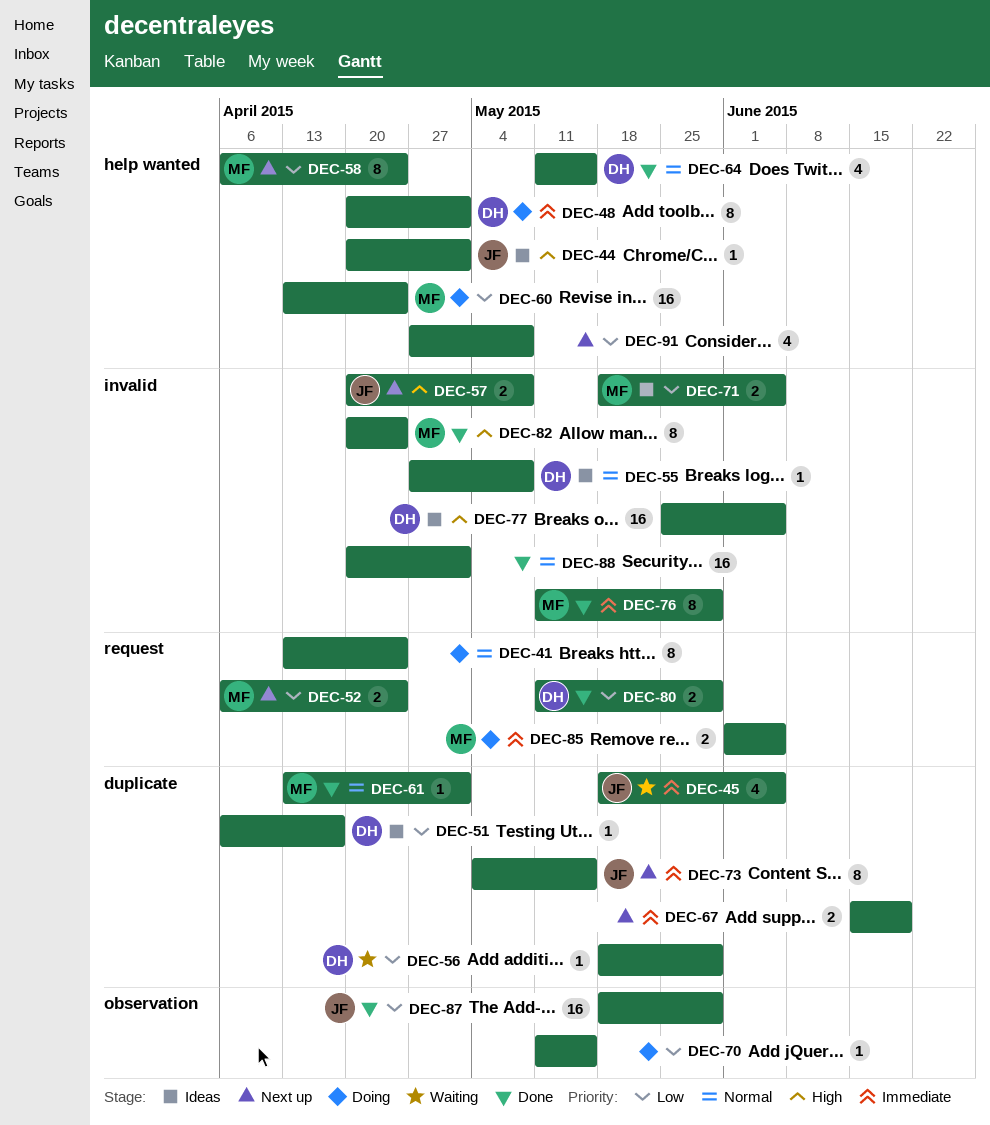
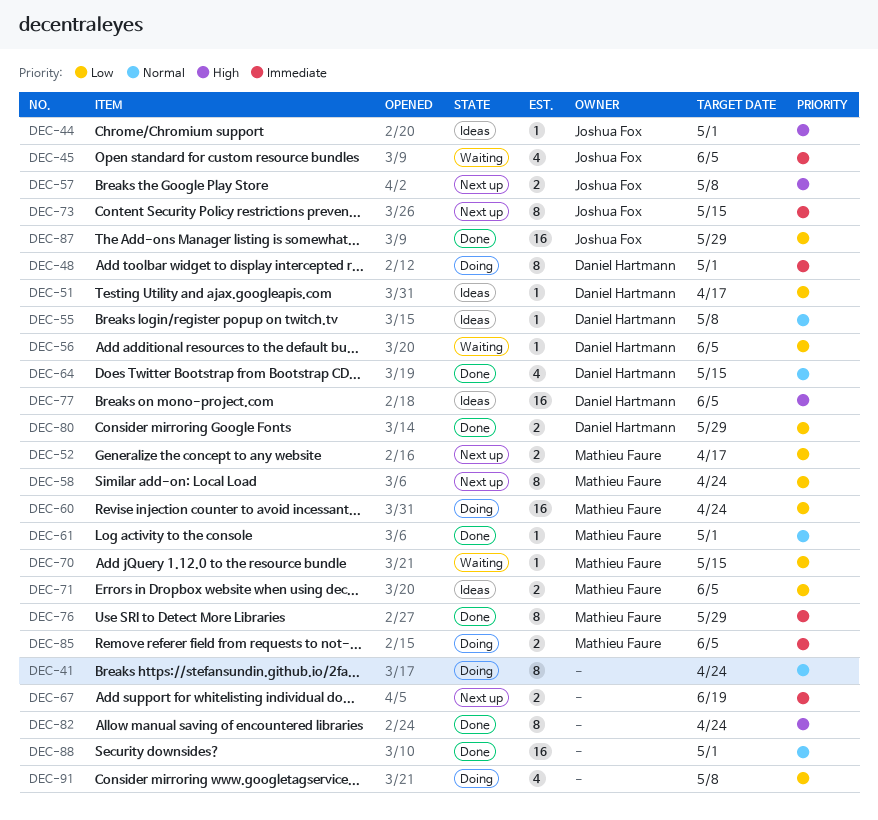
DEC-52, due: Apr 24 -> Apr 17
DEC-56, due: May 29 -> Jun 5
DEC-70, status: Doing -> Waiting
DEC-70, owner: none -> Mathieu Faure
DEC-82, owner: Mathieu Faure -> none
DEC-91, status: Next up -> Doing

